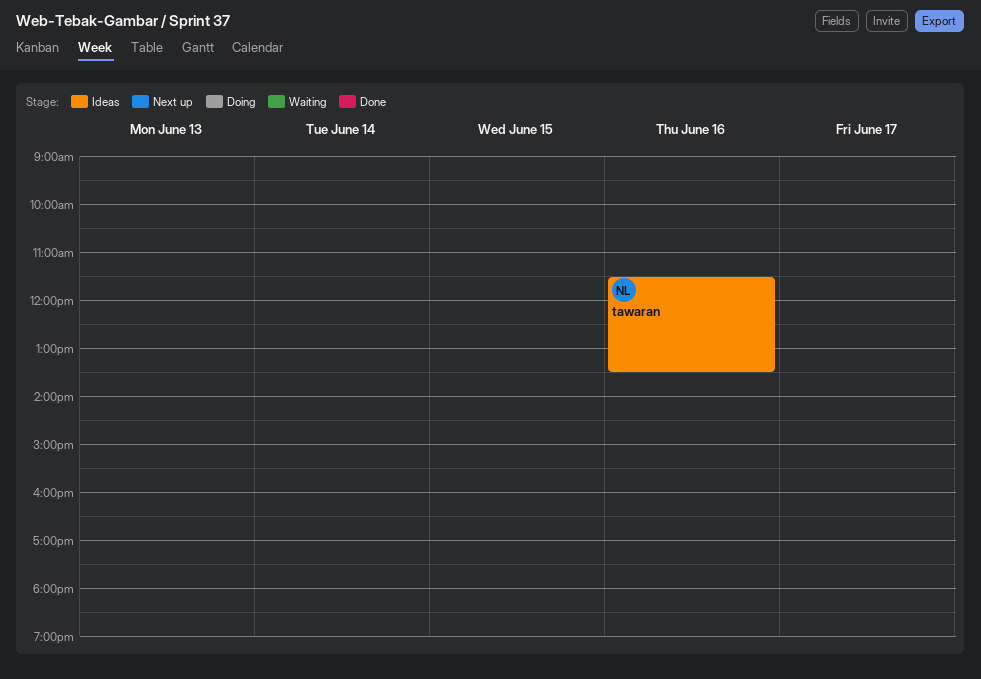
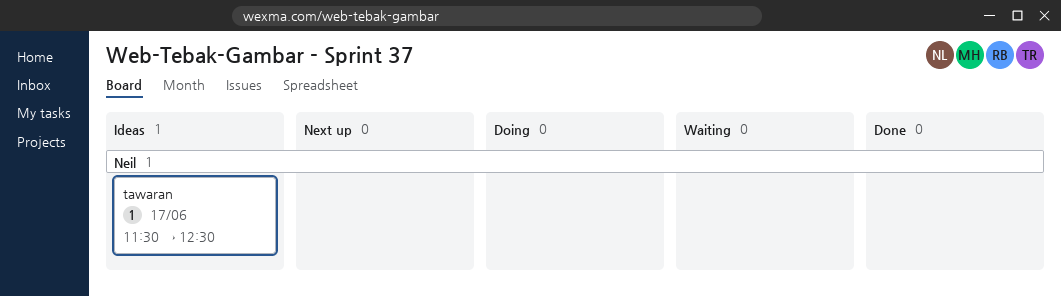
tawaran, day: Jun 16 -> Jun 17
tawaran, ends: 13:30 -> 12:30

